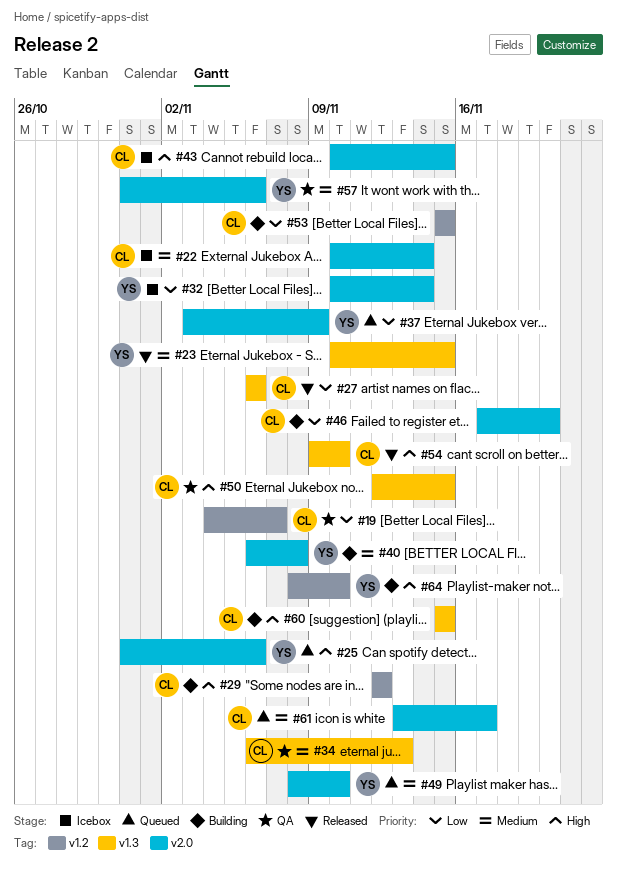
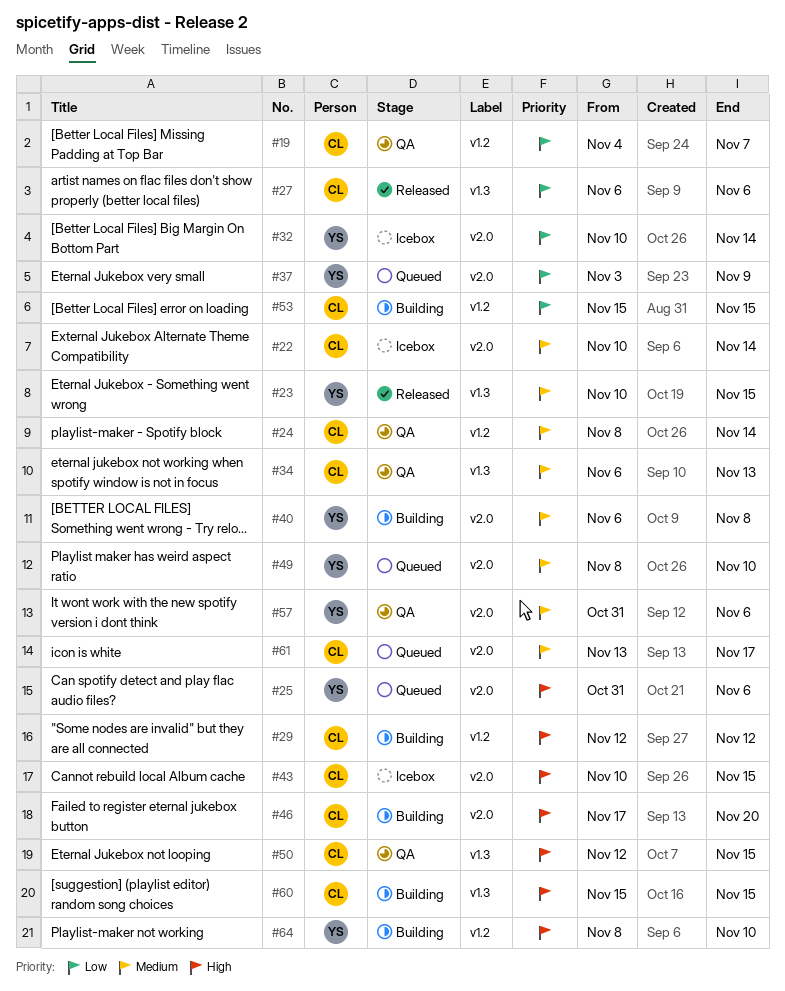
#24: none -> present
#46, priority: Low -> High
#54: present -> none

